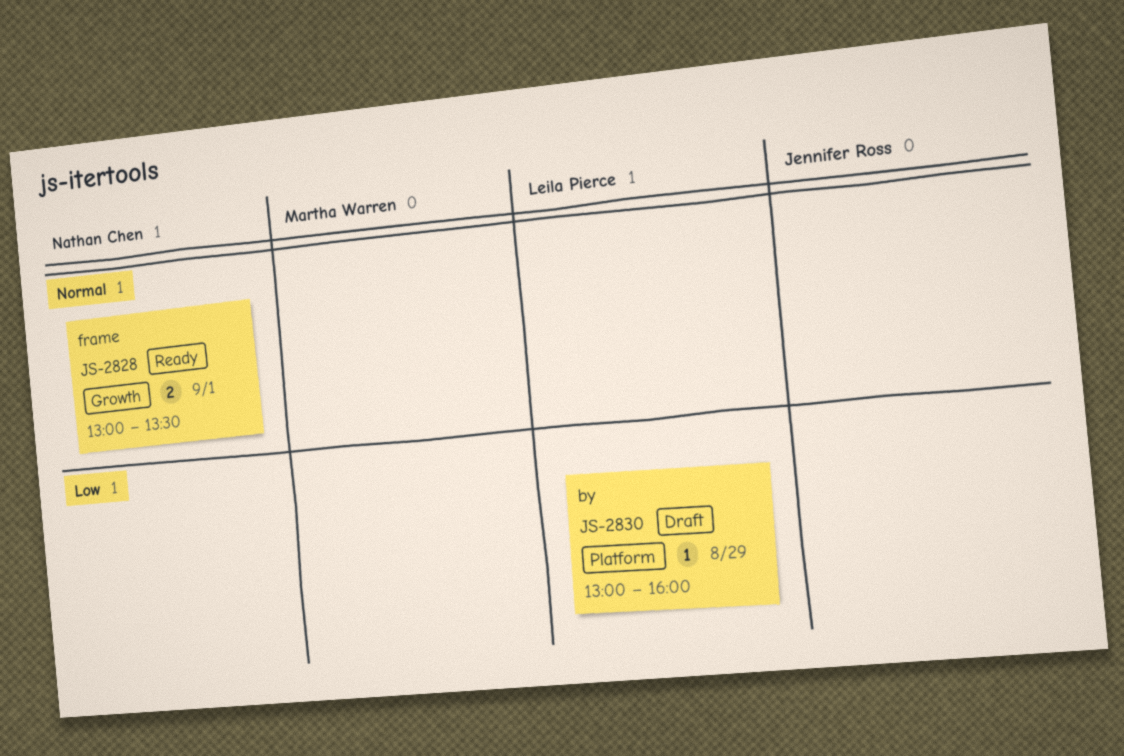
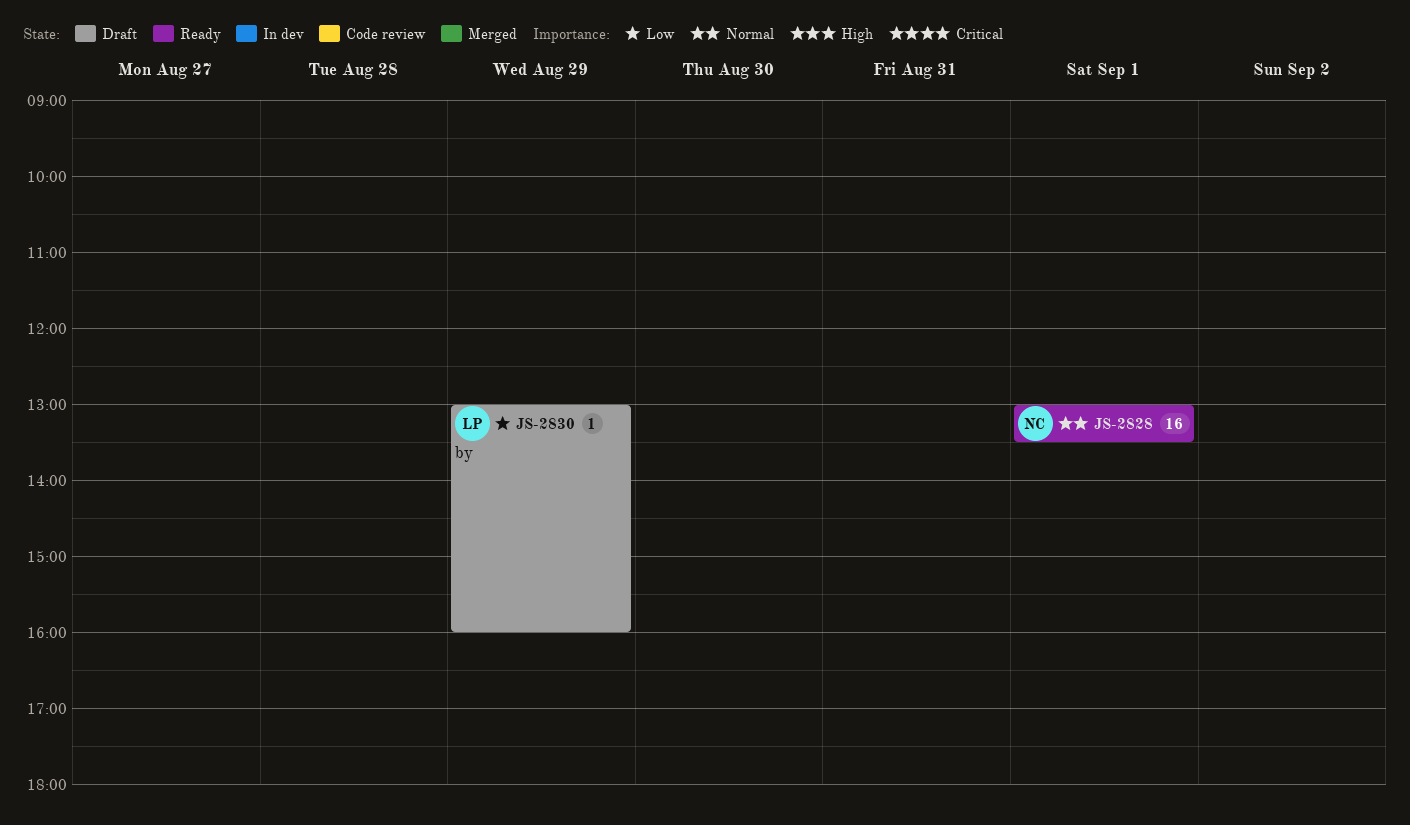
JS-2828, estimate: 2 -> 16

